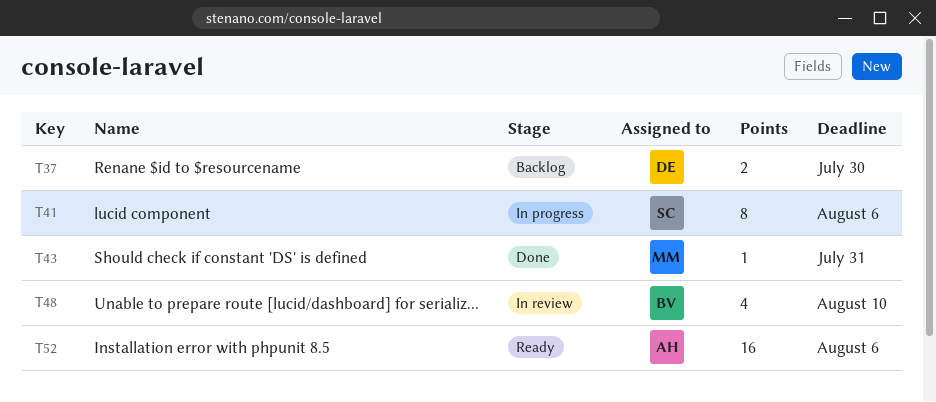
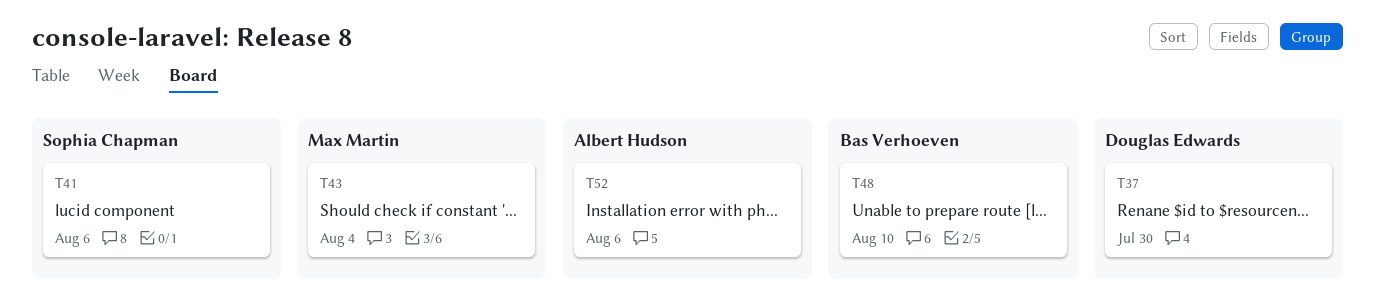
T43, due: Jul 31 -> Aug 4

